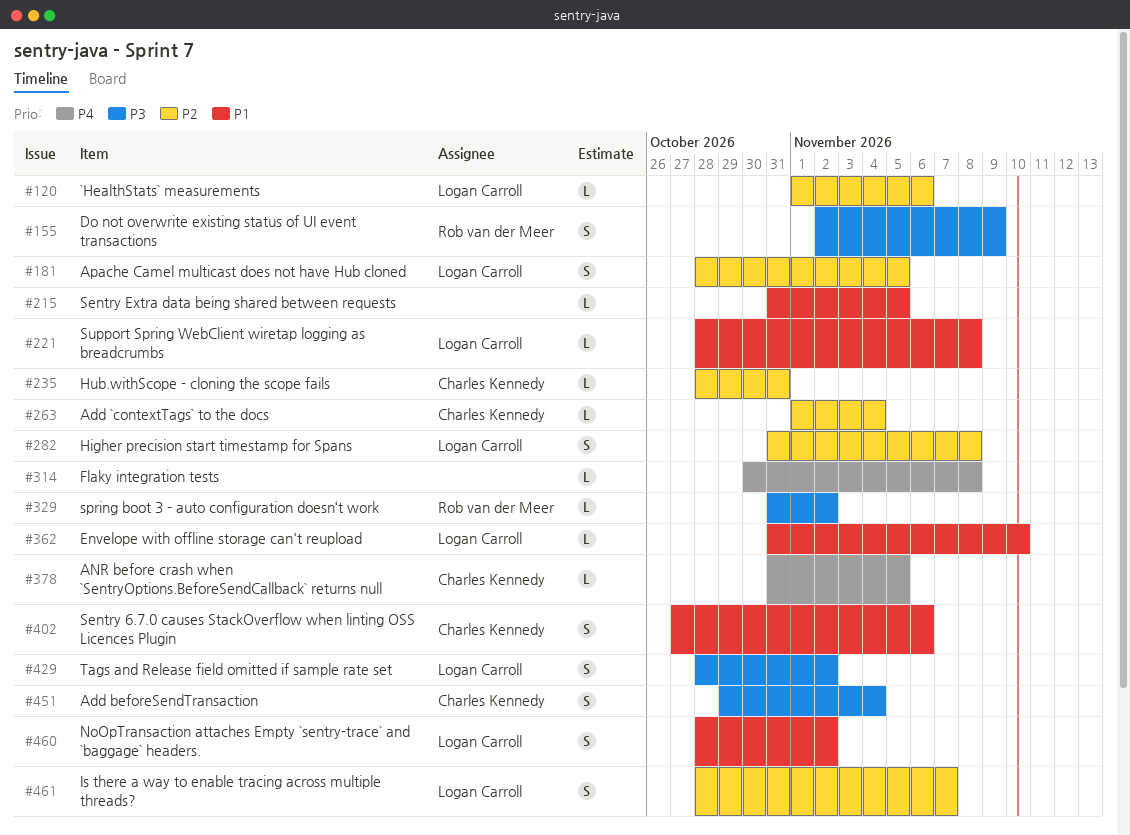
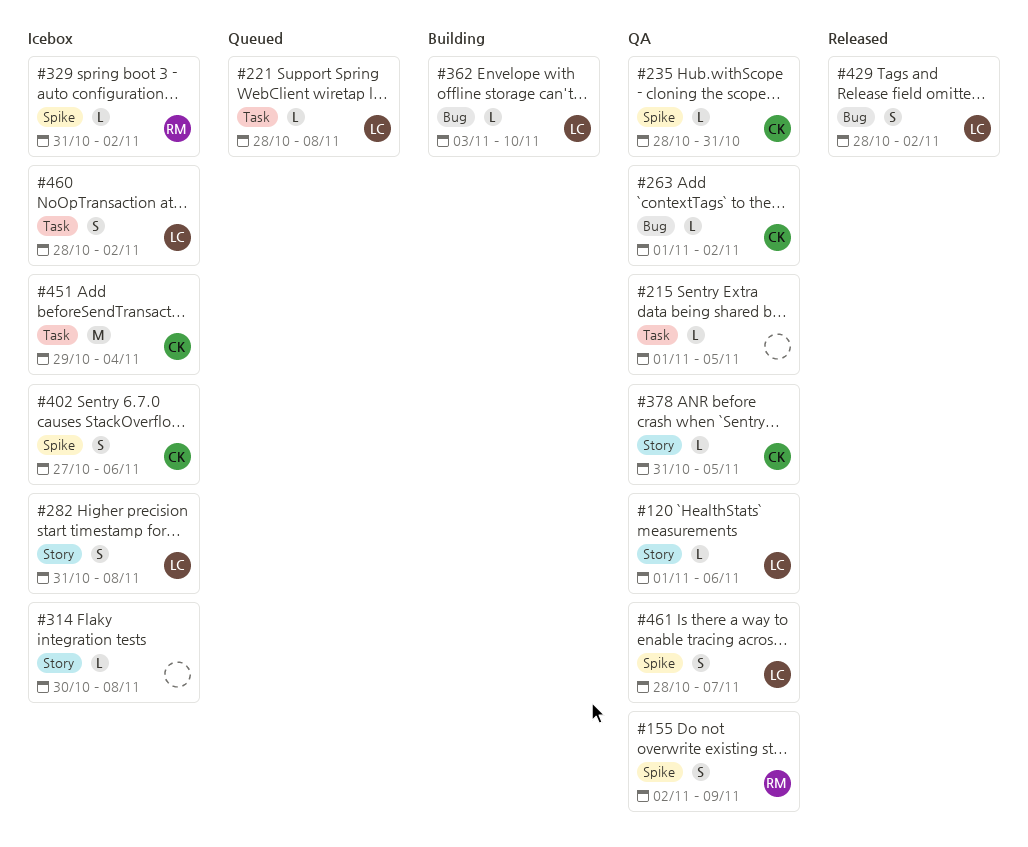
#181: present -> none
#215, start: Oct 31 -> Nov 1
#263, due: Nov 4 -> Nov 2
#362, start: Oct 31 -> Nov 3
#451, estimate: S -> M

